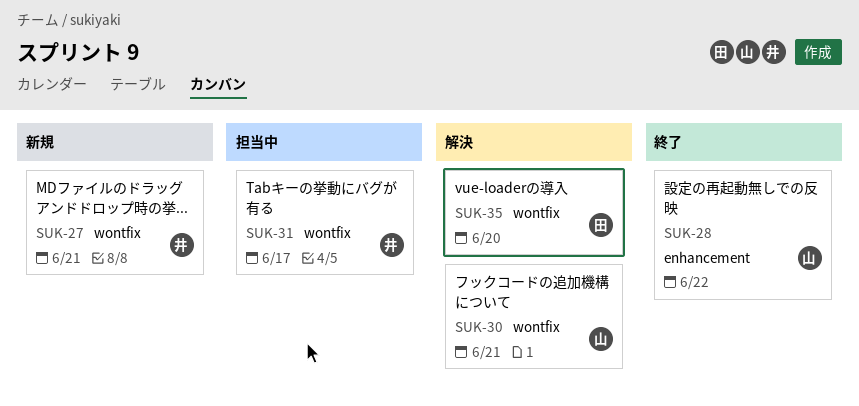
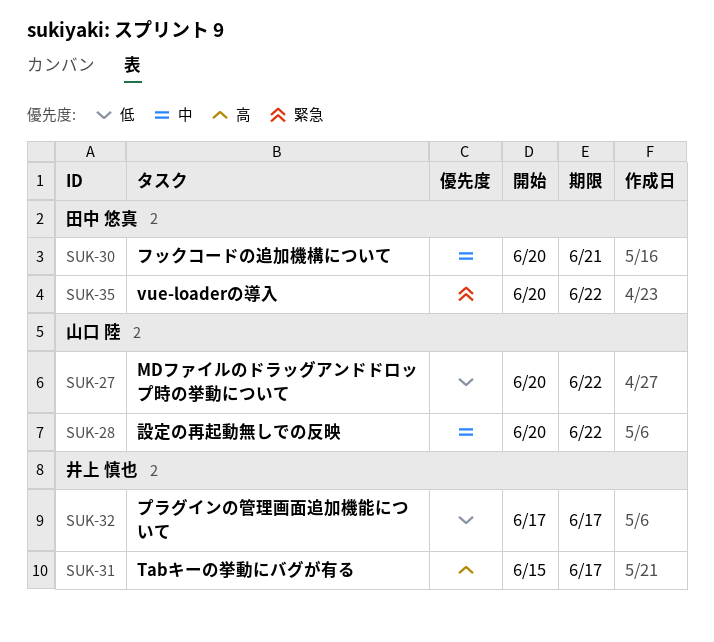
SUK-27, owner: 井上 慎也 -> 山口 陸
SUK-27, due: Jun 21 -> Jun 22
SUK-30, owner: 山口 陸 -> 田中 悠真
SUK-32: none -> present
SUK-35, due: Jun 20 -> Jun 22

